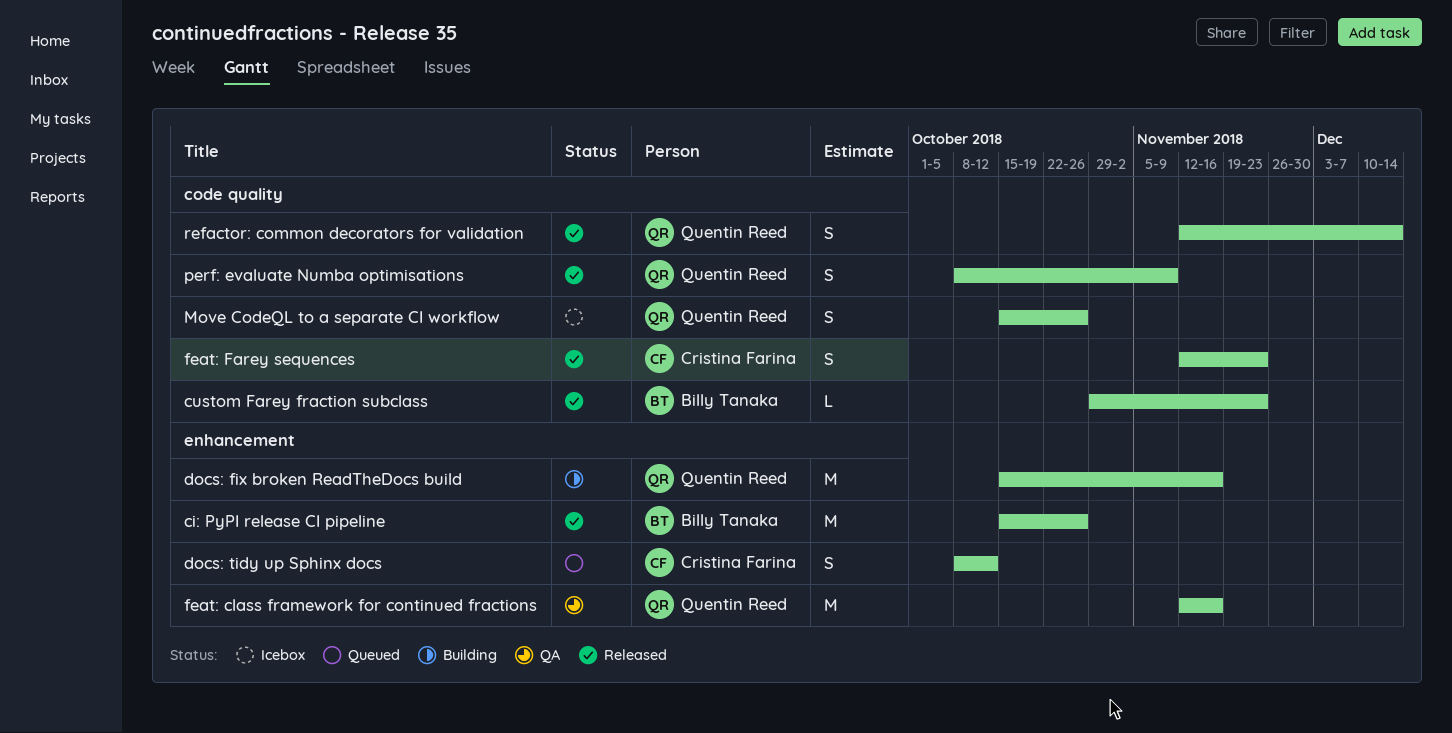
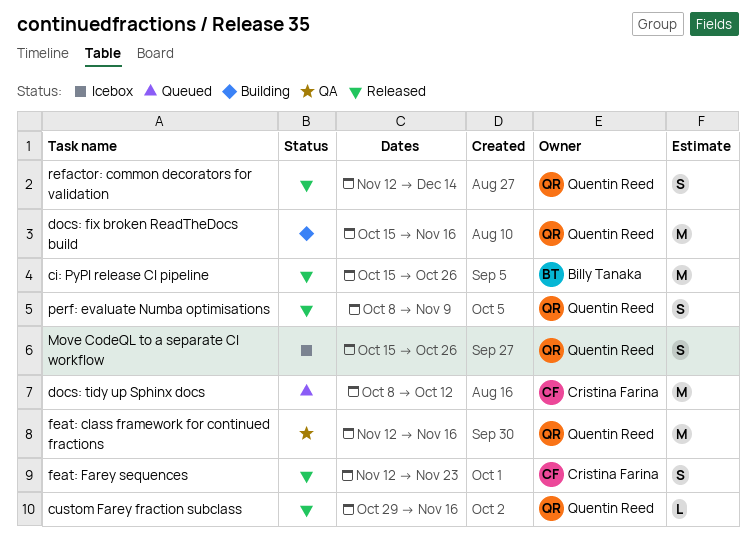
custom Farey fraction subclass, owner: Billy Tanaka -> Quentin Reed
custom Farey fraction subclass, due: Nov 23 -> Nov 16
docs: tidy up Sphinx docs, estimate: S -> M

